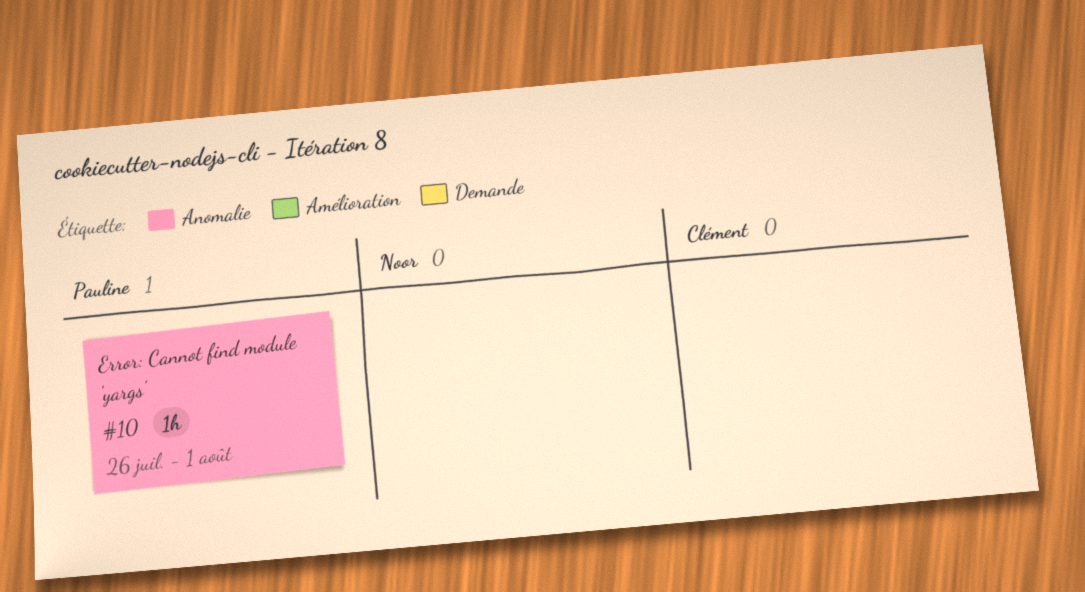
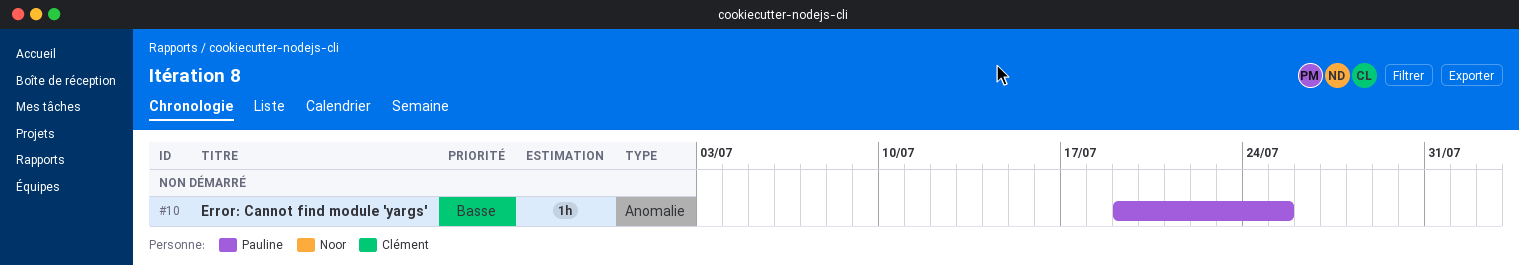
#10, start: Jul 26 -> Jul 19
#10, due: Aug 1 -> Jul 25

